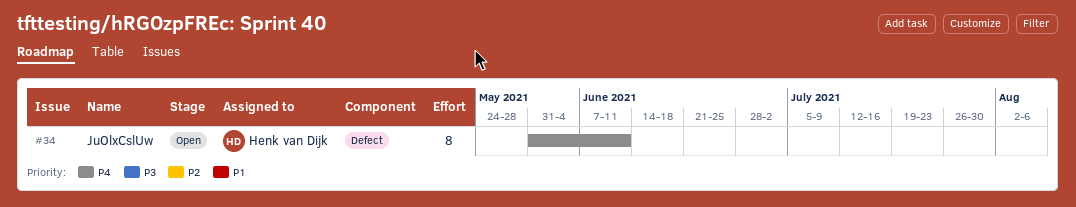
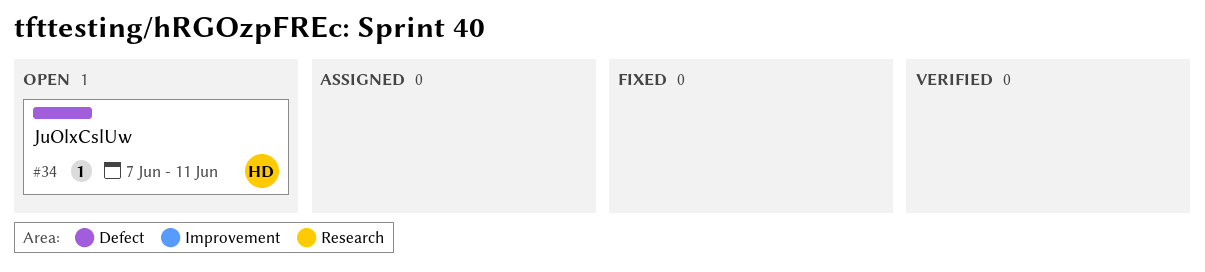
#34, estimate: 8 -> 1
#34, start: May 31 -> Jun 7

